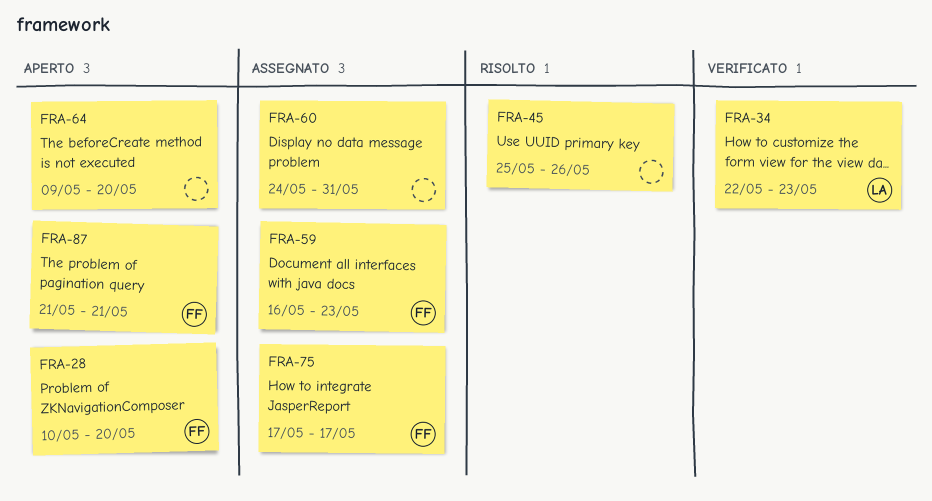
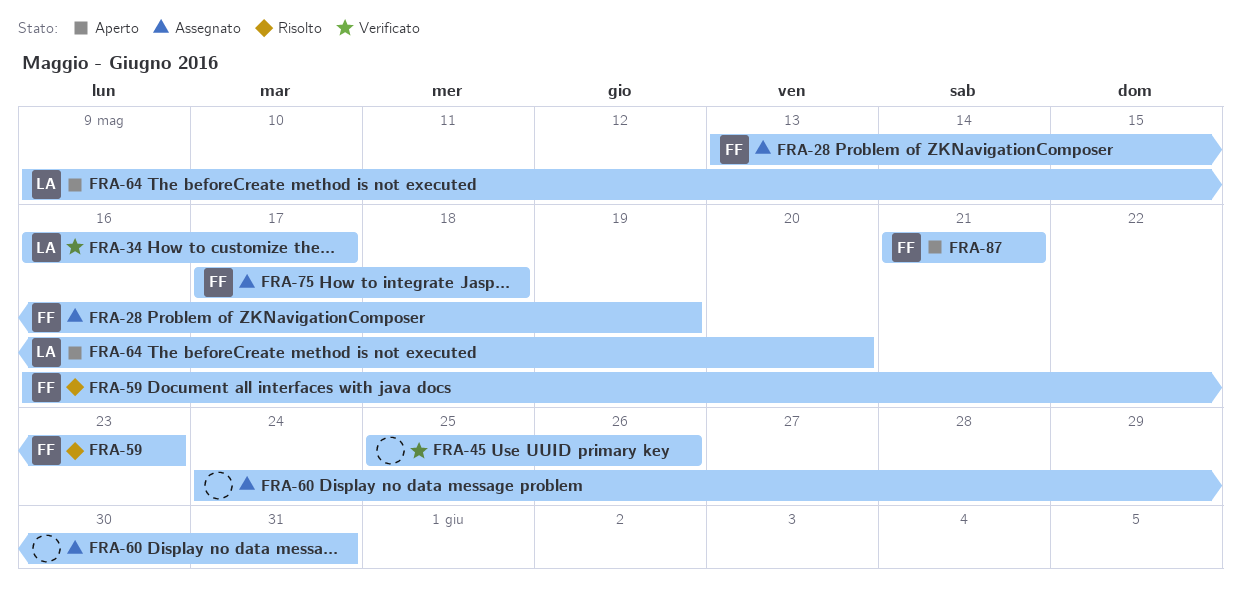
FRA-28, status: Aperto -> Assegnato
FRA-28, start: May 10 -> May 13
FRA-28, due: May 20 -> May 19
FRA-34, start: May 22 -> May 16
FRA-34, due: May 23 -> May 17
FRA-45, status: Risolto -> Verificato
FRA-59, status: Assegnato -> Risolto
FRA-64, owner: none -> LA
FRA-75, due: May 17 -> May 18

